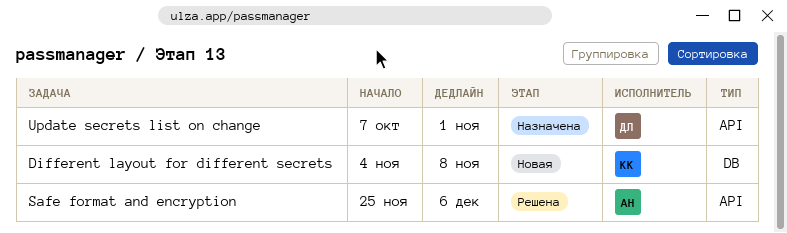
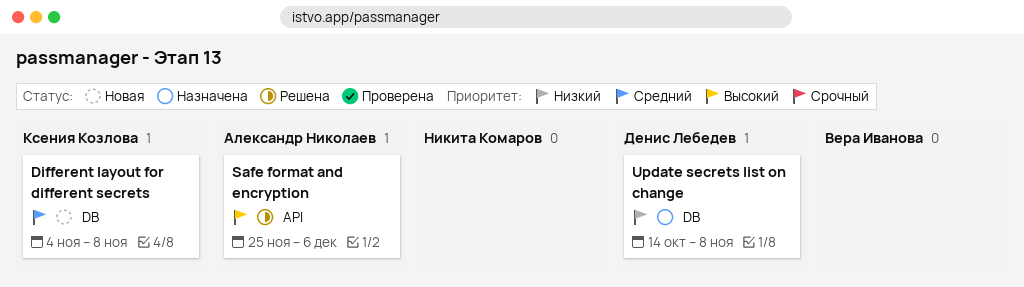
Update secrets list on change, label: API -> DB
Update secrets list on change, start: Oct 7 -> Oct 14
Update secrets list on change, due: Nov 1 -> Nov 8

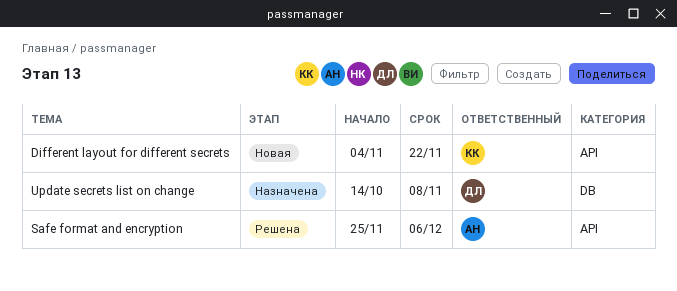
Different layout for different secrets, label: DB -> API
Different layout for different secrets, due: Nov 8 -> Nov 22

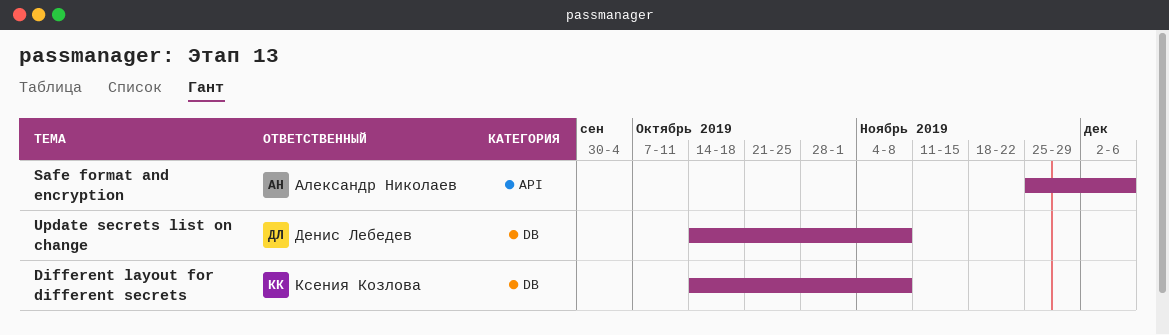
Different layout for different secrets, label: API -> DB
Different layout for different secrets, start: Nov 4 -> Oct 14
Different layout for different secrets, due: Nov 22 -> Nov 8

